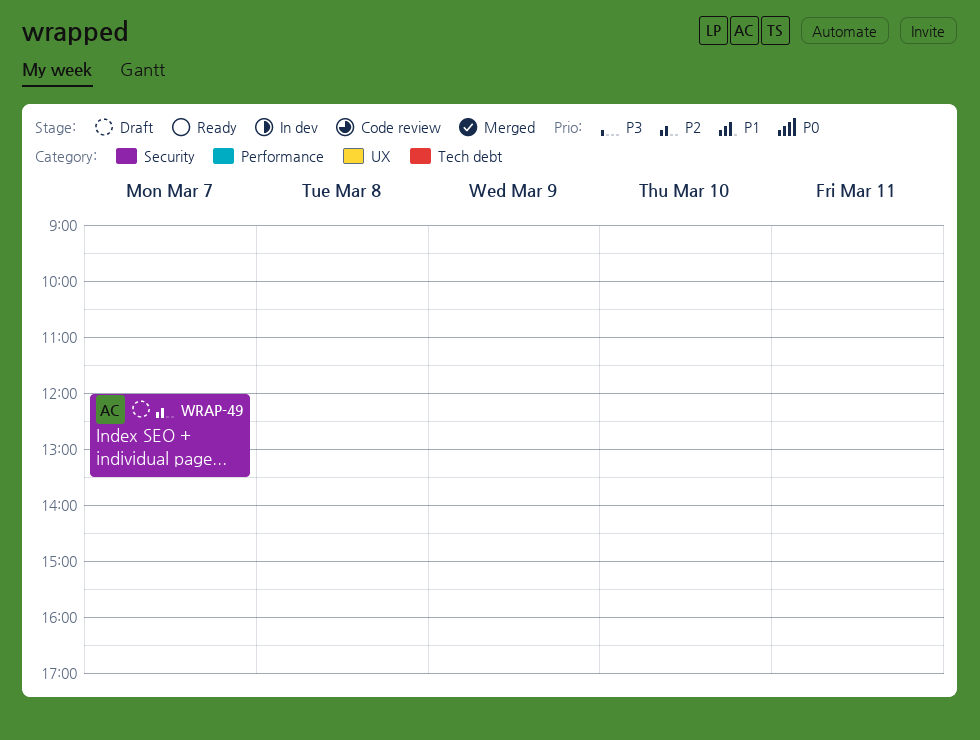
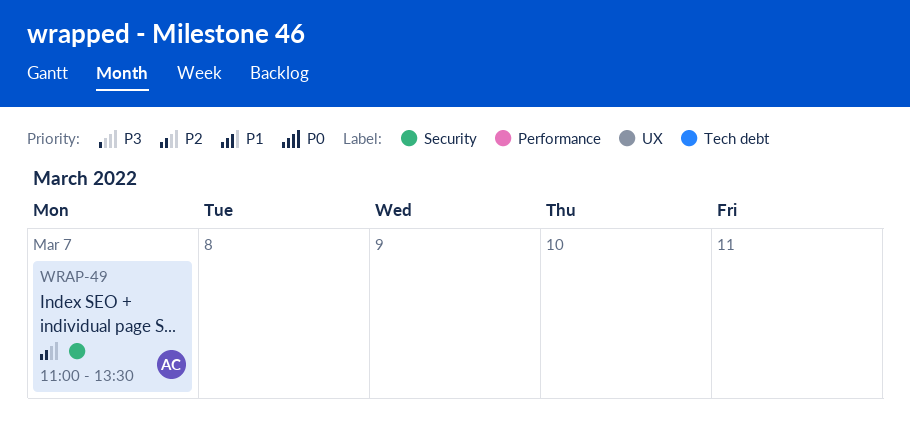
WRAP-49, begins: 12:00 -> 11:00

